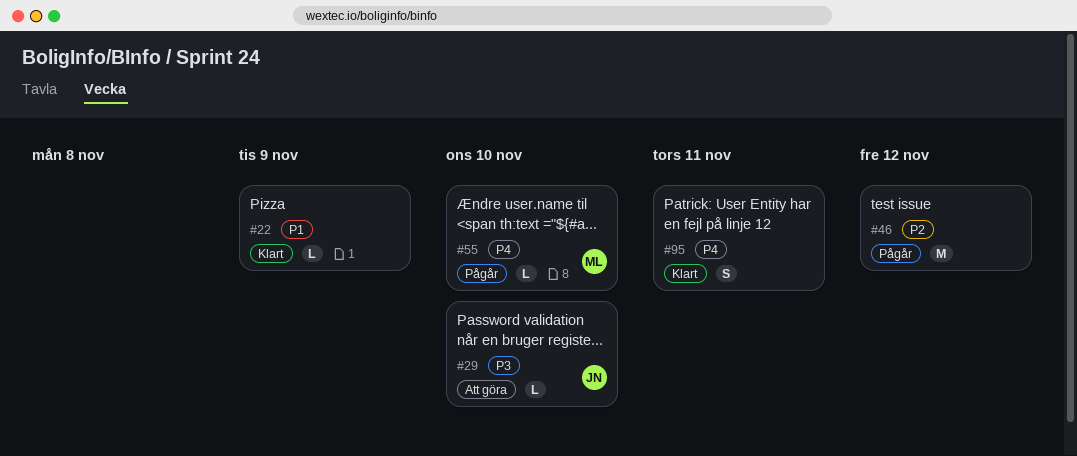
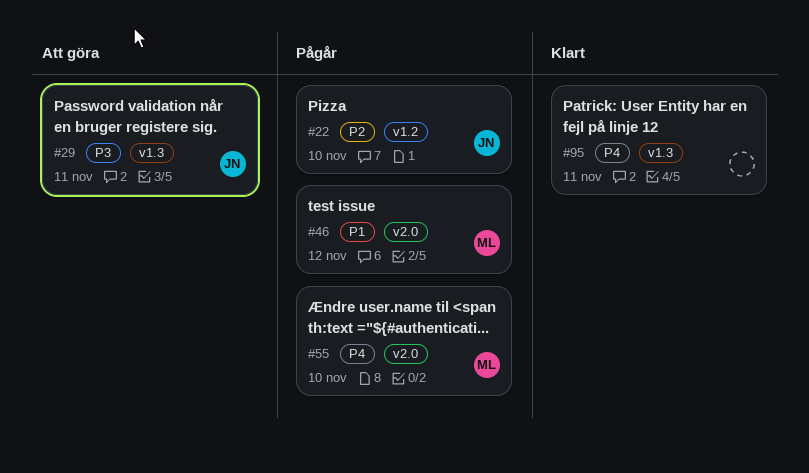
#22, status: Klart -> Pågår
#22, owner: none -> JN
#22, priority: P1 -> P2
#22, due: Nov 9 -> Nov 10
#29, due: Nov 10 -> Nov 11
#46, owner: none -> ML
#46, priority: P2 -> P1

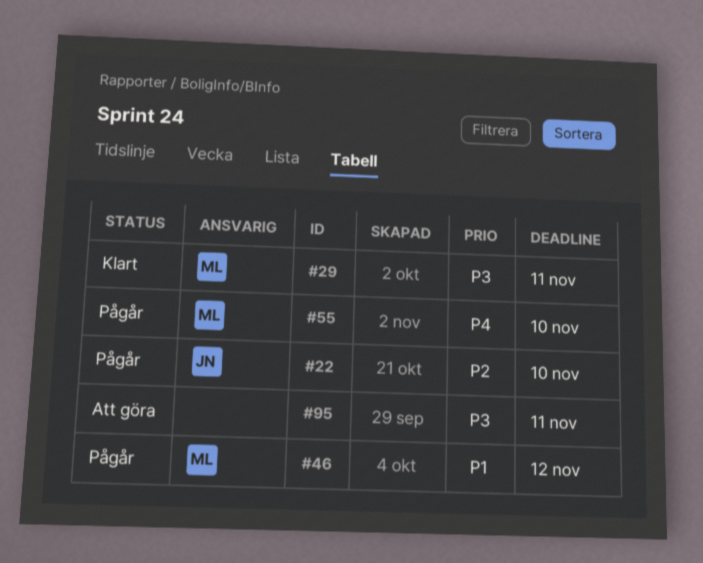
#29, status: Att göra -> Klart
#29, owner: JN -> ML
#95, status: Klart -> Att göra
#95, priority: P4 -> P3

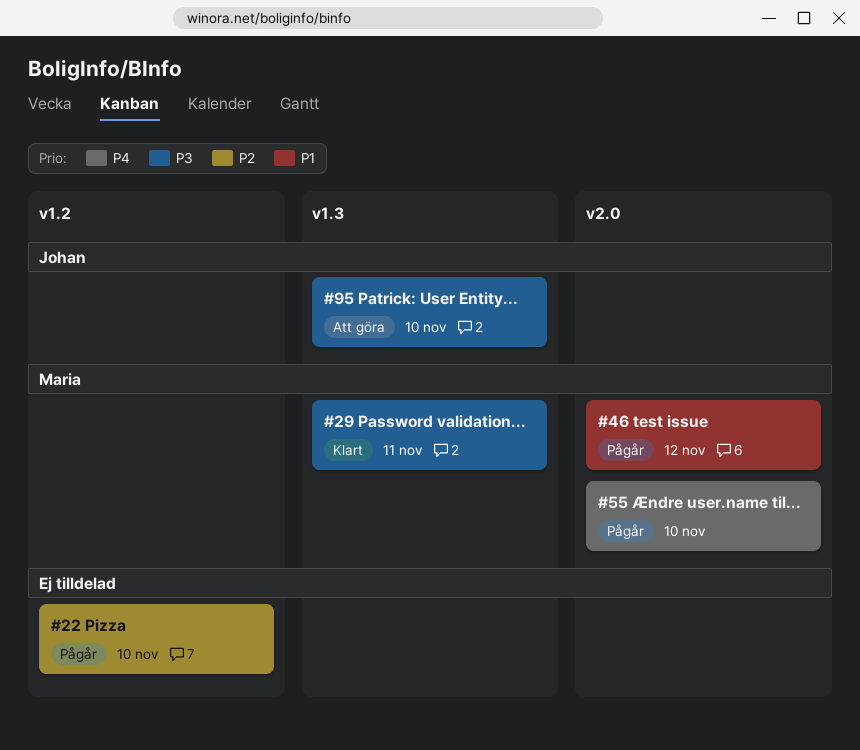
#22, owner: Johan -> none
#95, owner: none -> Johan
#95, due: Nov 11 -> Nov 10

